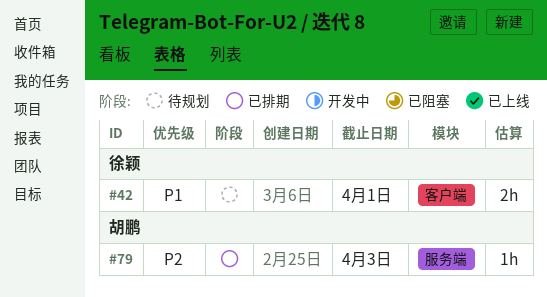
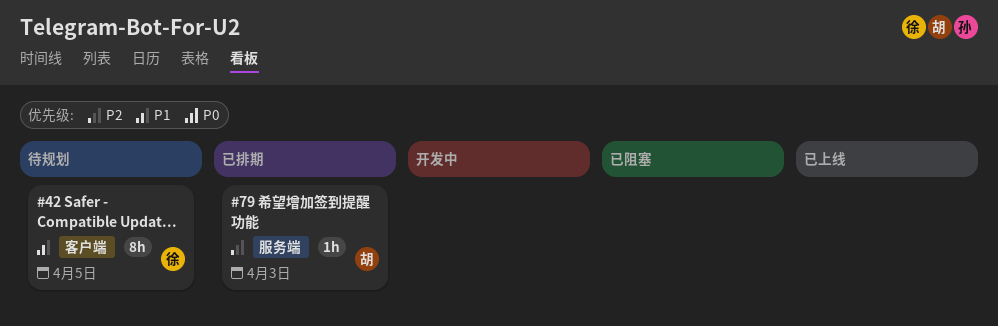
#42, estimate: 2h -> 8h
#42, due: Apr 1 -> Apr 5

